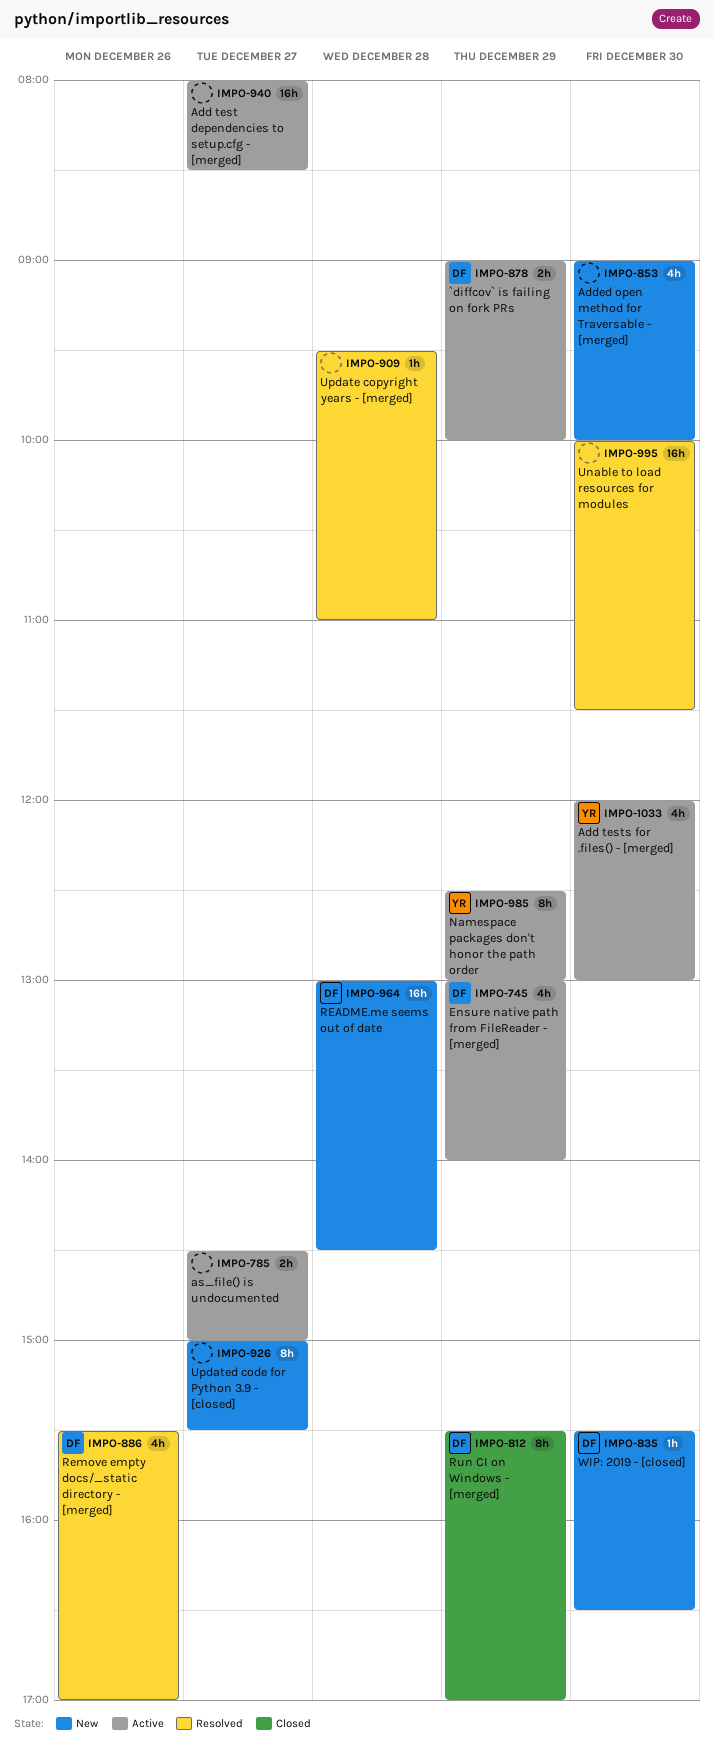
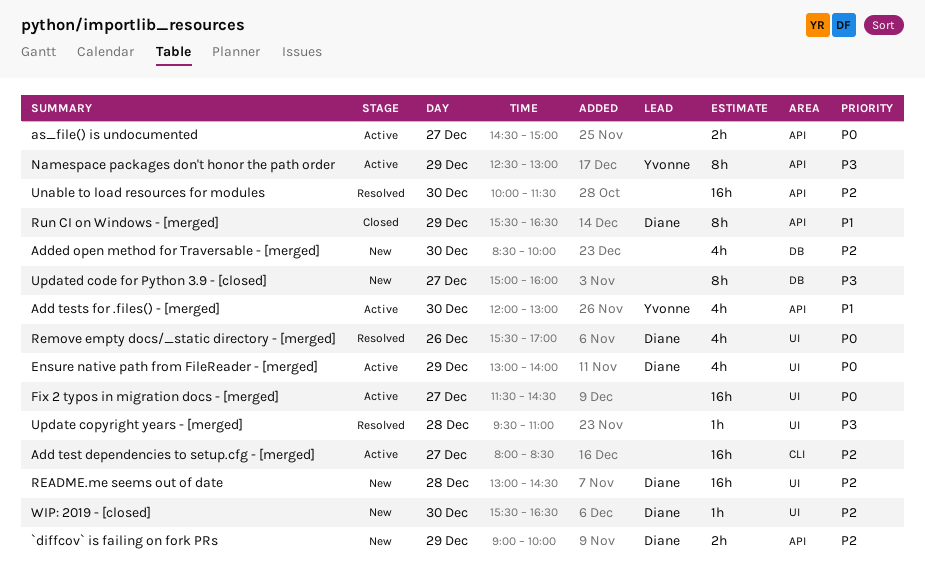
`diffcov` is failing on fork PRs, status: Active -> New
Added open method for Traversable - [merged], begins: 09:00 -> 08:30
Fix 2 typos in migration docs - [merged]: none -> present
Run CI on Windows - [merged], ends: 17:00 -> 16:30
Updated code for Python 3.9 - [closed], ends: 15:30 -> 16:00

